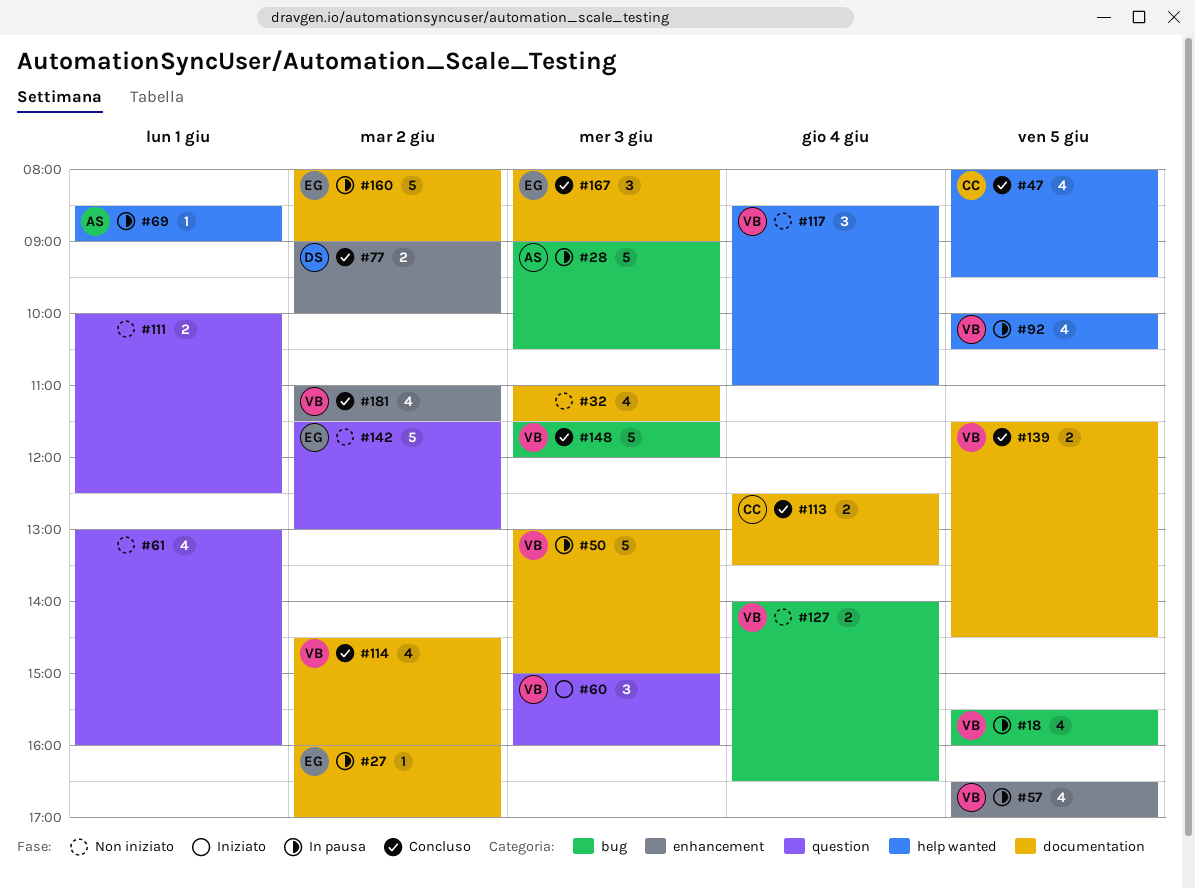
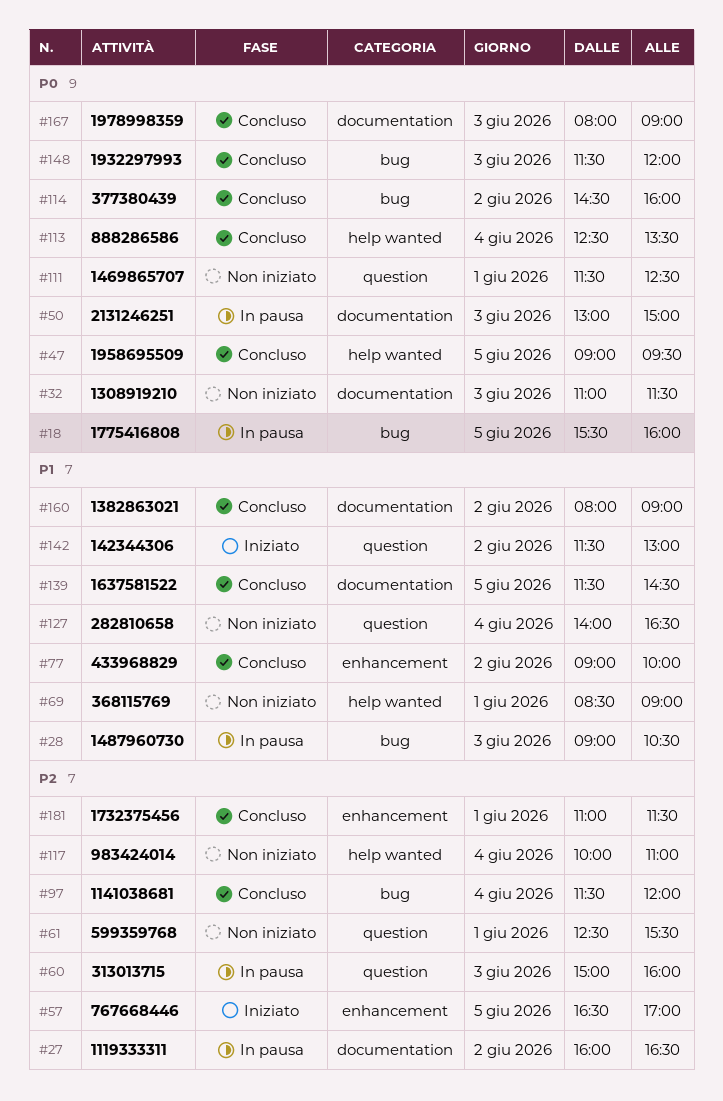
#27, ends: 17:00 -> 16:30
#47, begins: 08:00 -> 09:00
#57, status: In pausa -> Iniziato
#60, status: Iniziato -> In pausa
#61, begins: 13:00 -> 12:30
#61, ends: 16:00 -> 15:30
#69, status: In pausa -> Non iniziato
#92: present -> none
#97: none -> present
#111, begins: 10:00 -> 11:30
#113, label: documentation -> help wanted
#114, label: documentation -> bug
#117, begins: 08:30 -> 10:00
#127, label: bug -> question
#142, status: Non iniziato -> Iniziato
#160, status: In pausa -> Concluso
#181, day: Jun 2 -> Jun 1

